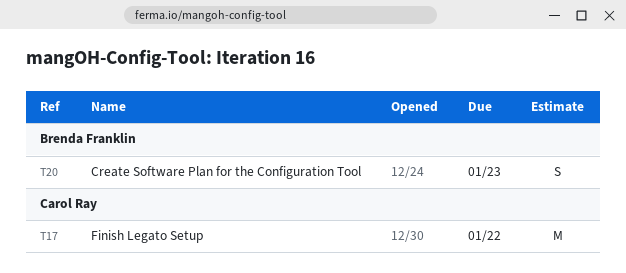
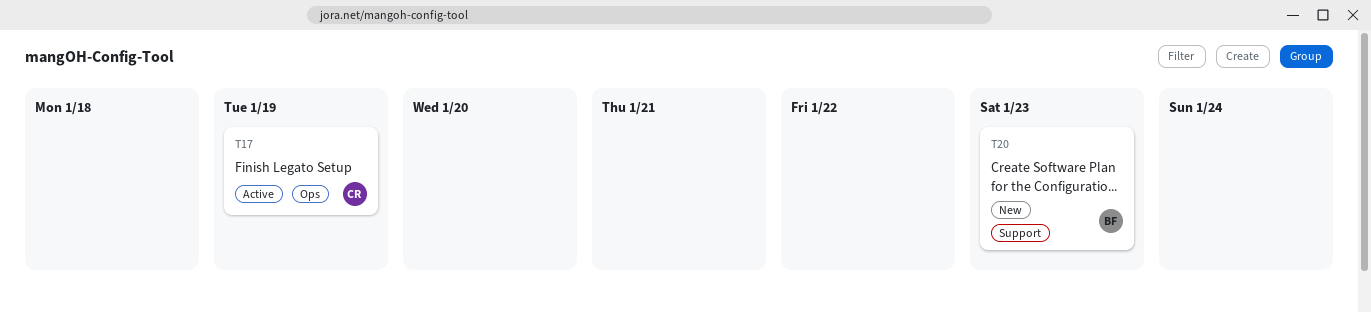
T17, due: Jan 22 -> Jan 19

